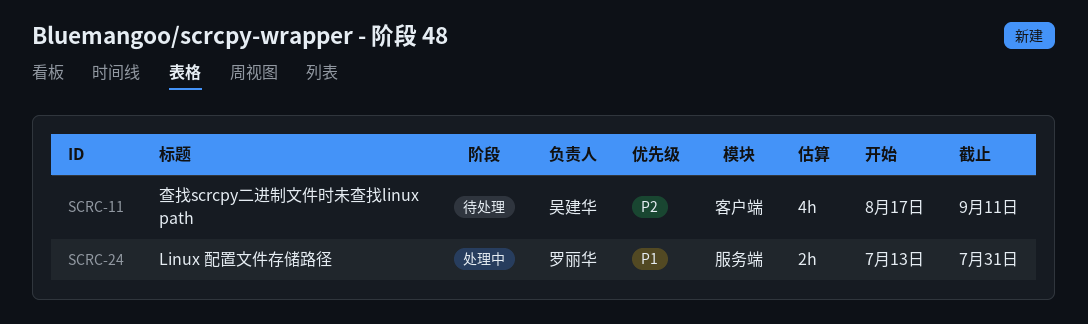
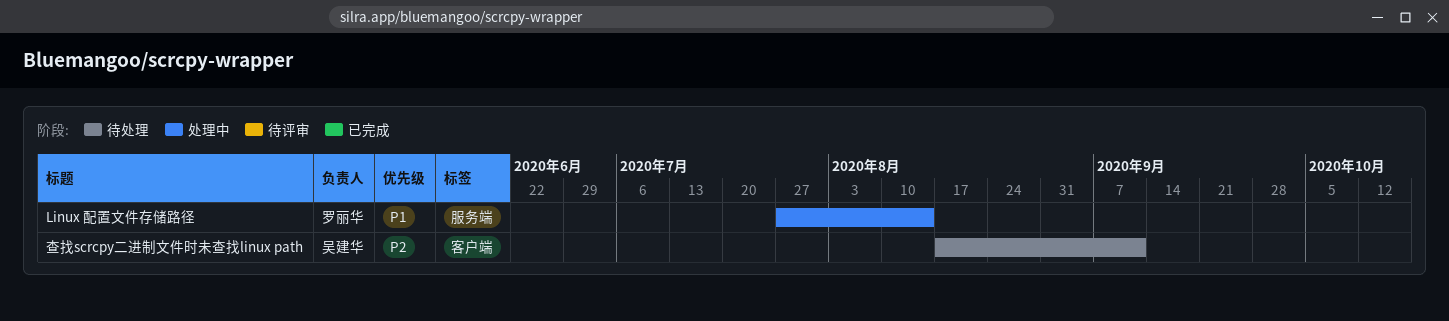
Linux 配置文件存储路径, start: Jul 13 -> Jul 27
Linux 配置文件存储路径, due: Jul 31 -> Aug 14

